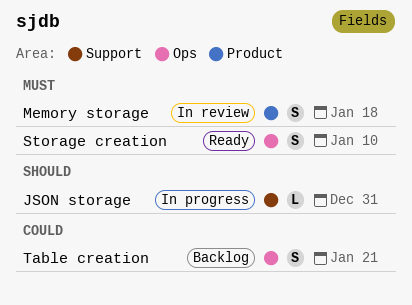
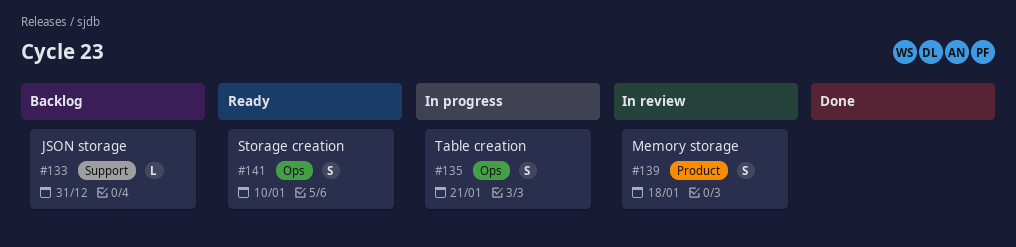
JSON storage, status: In progress -> Backlog
Table creation, status: Backlog -> In progress

